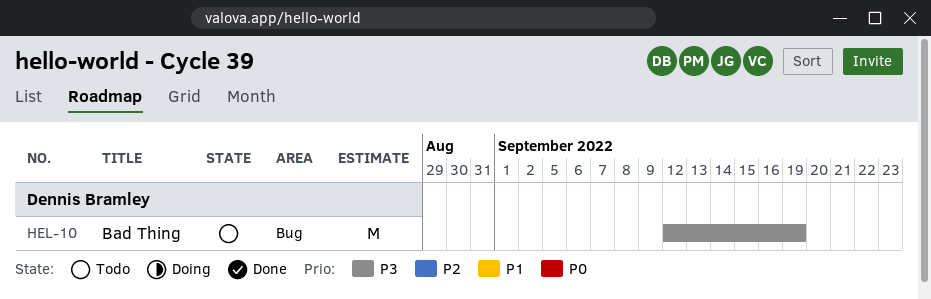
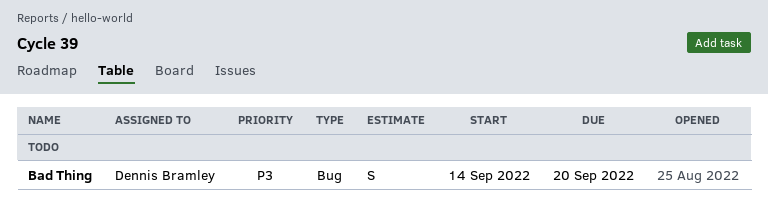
Bad Thing, estimate: M -> S
Bad Thing, start: Sep 12 -> Sep 14
Bad Thing, due: Sep 19 -> Sep 20

